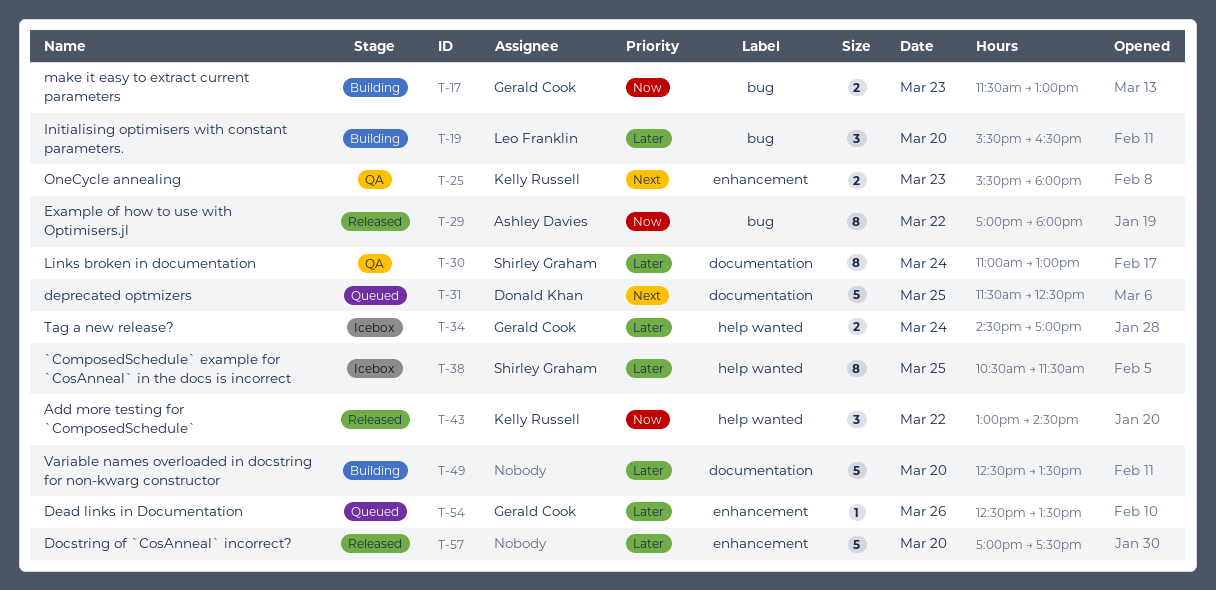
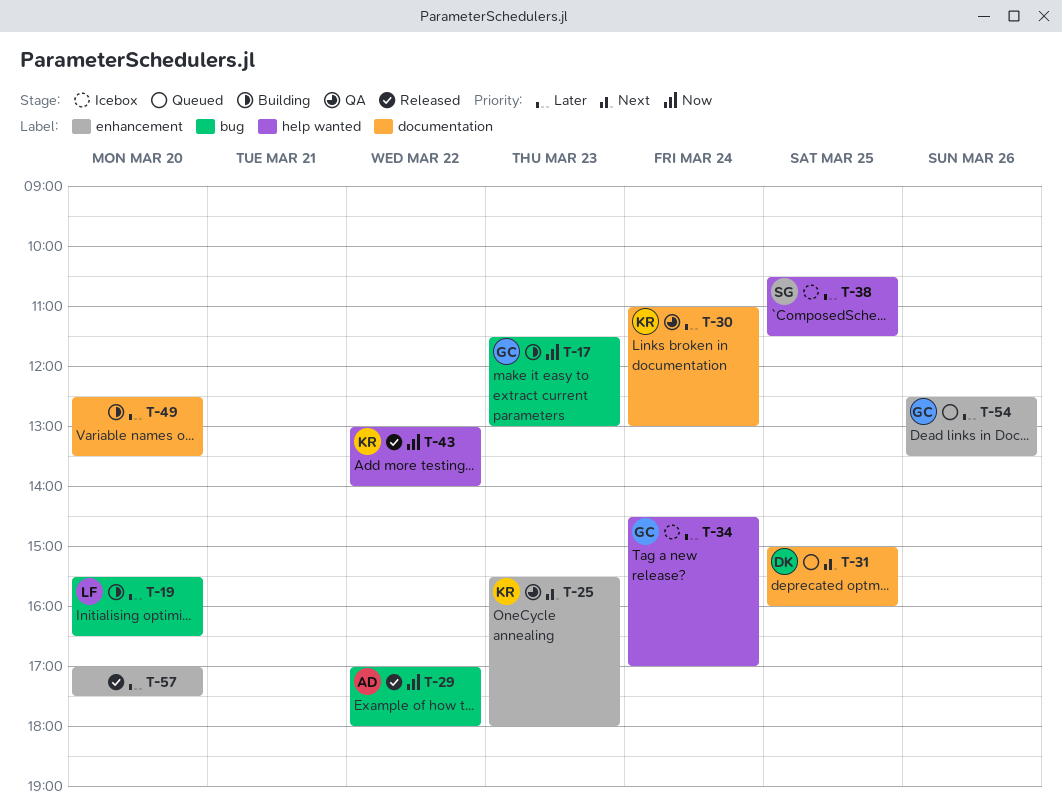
T-30, owner: Shirley Graham -> Kelly Russell
T-31, begins: 11:30 -> 15:00
T-31, ends: 12:30 -> 16:00
T-43, ends: 14:30 -> 14:00

